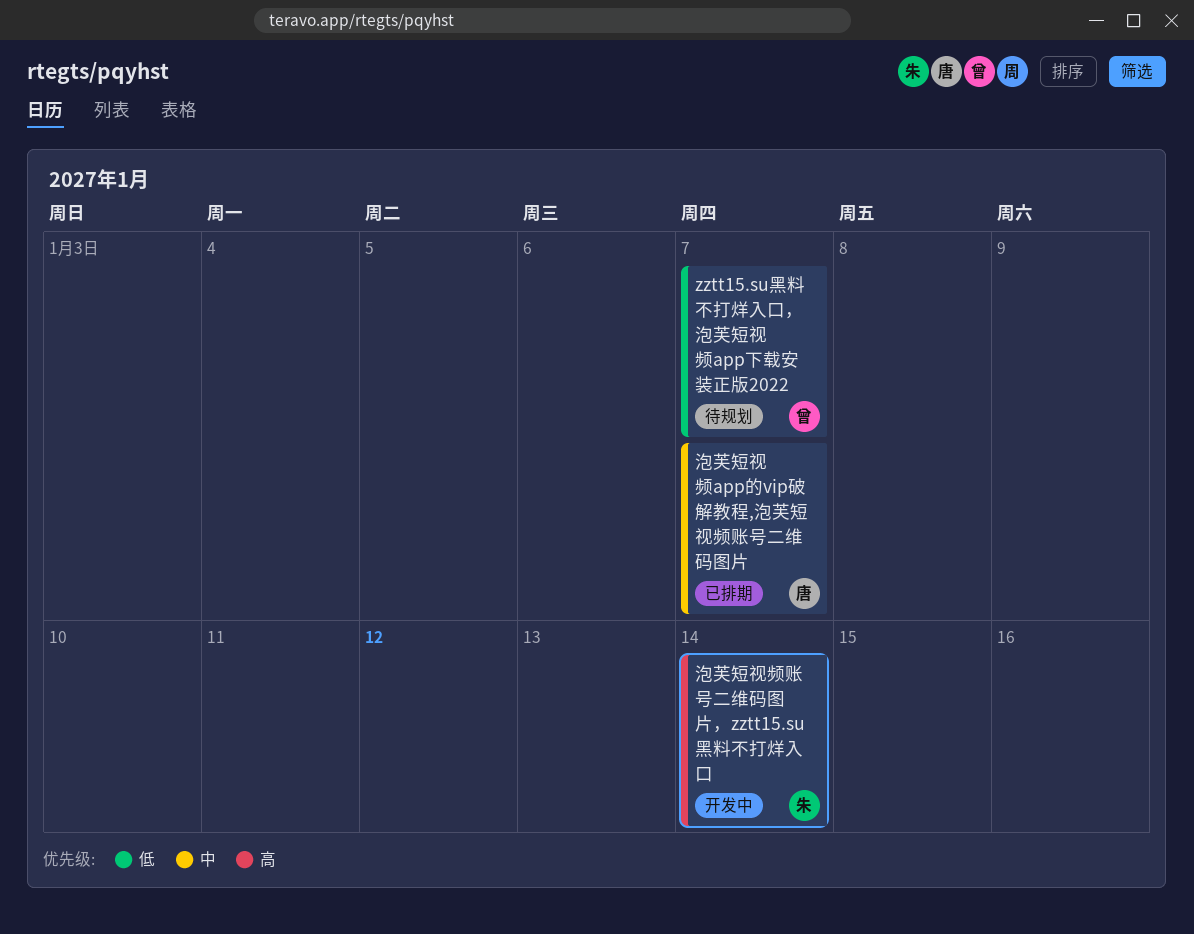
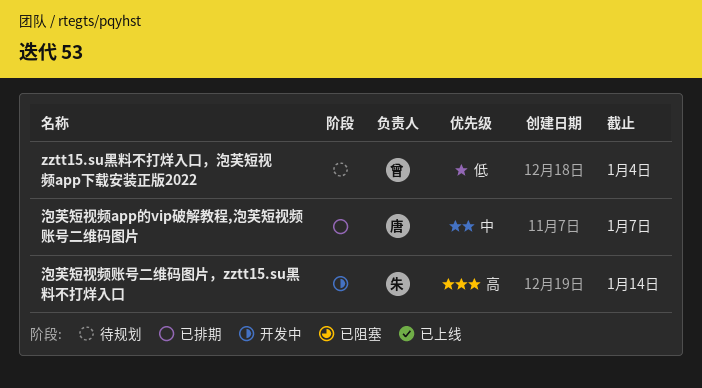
zztt15.su黑料不打烊入口，泡芙短视频app下载安装正版2022, due: Jan 7 -> Jan 4

